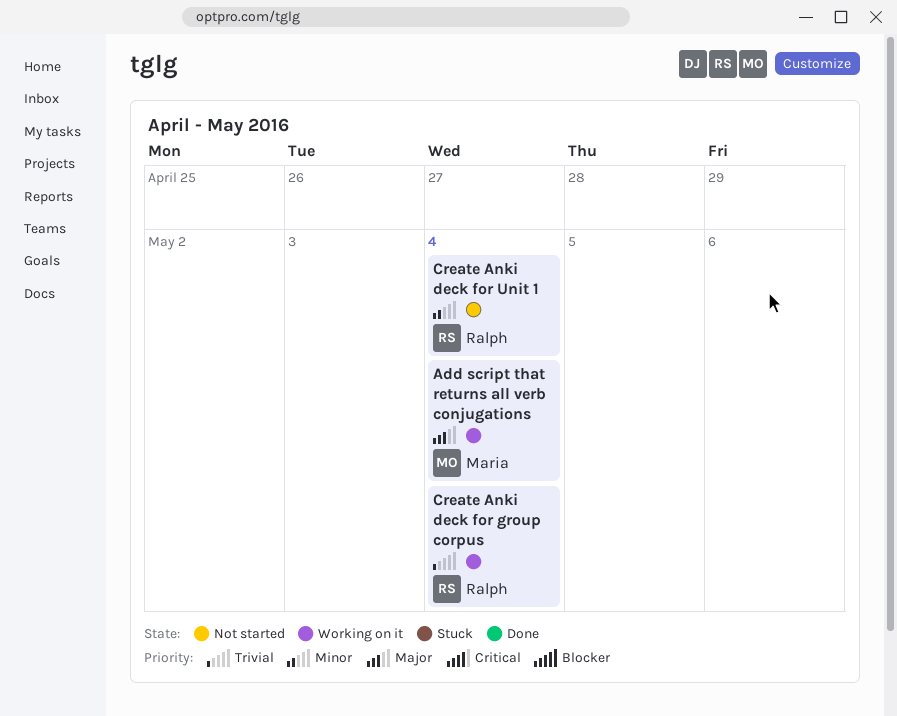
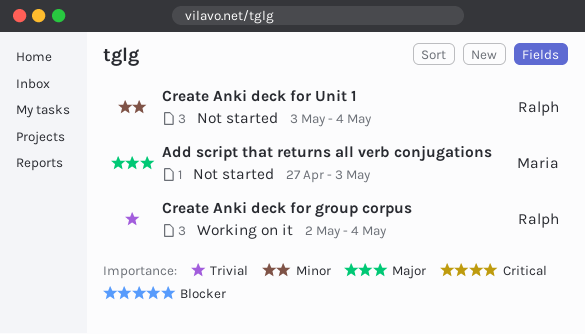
Add script that returns all verb conjugations, status: Working on it -> Not started
Add script that returns all verb conjugations, due: May 4 -> May 3

